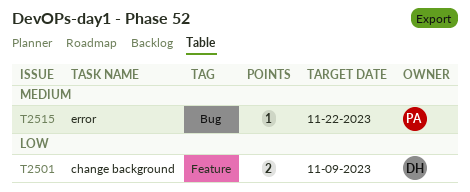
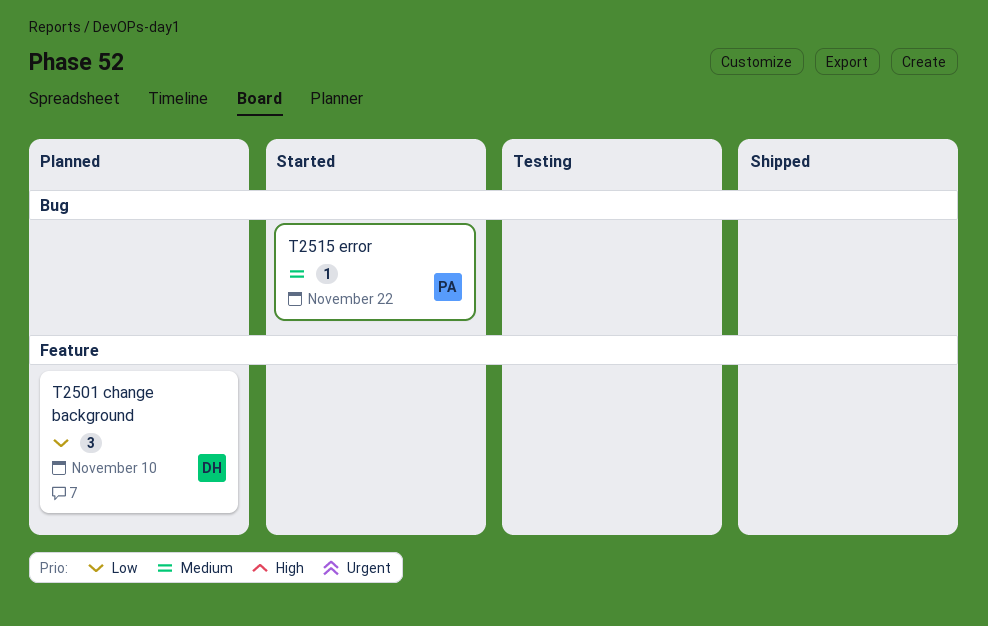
T2501, estimate: 2 -> 3
T2501, due: Nov 9 -> Nov 10

